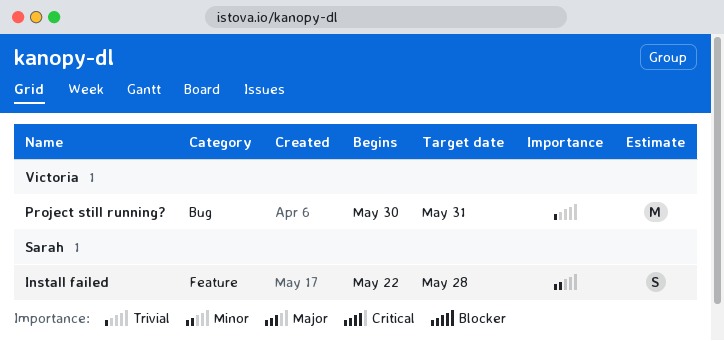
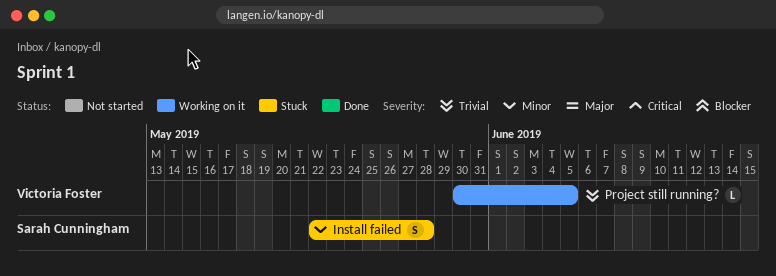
Project still running?, estimate: M -> L
Project still running?, due: May 31 -> Jun 5

